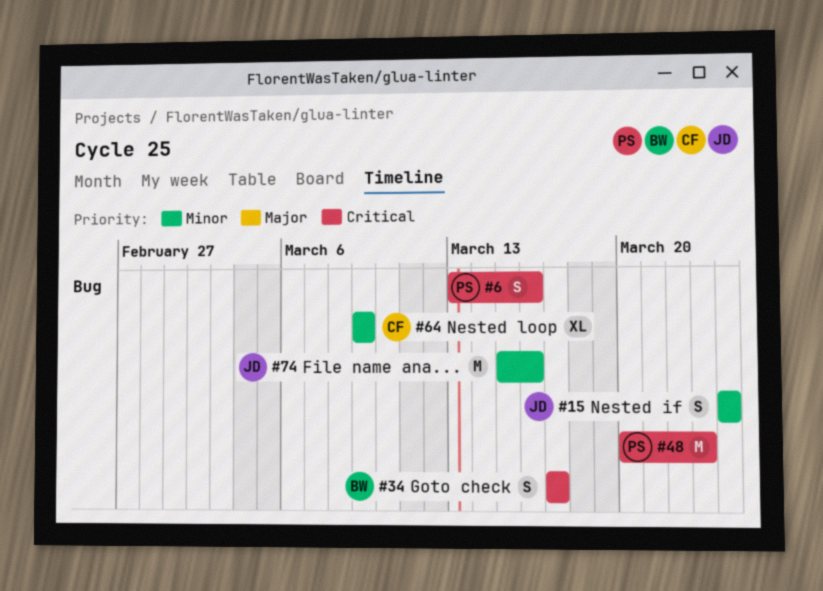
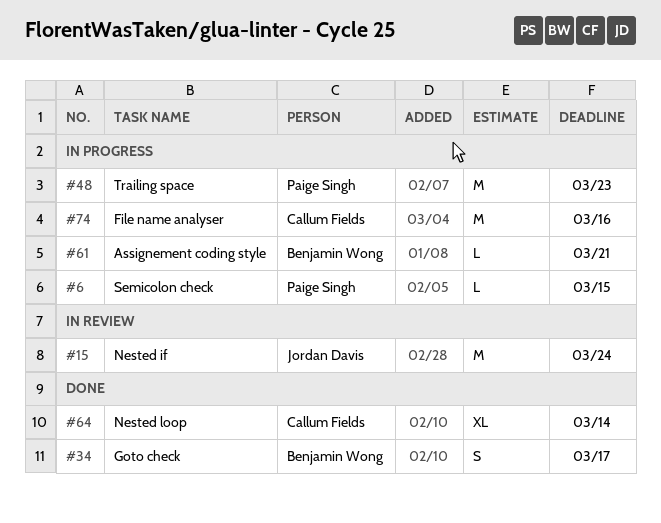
#6, estimate: S -> L
#6, due: Mar 16 -> Mar 15
#15, estimate: S -> M
#61: none -> present
#64, due: Mar 9 -> Mar 14
#74, owner: Jordan Davis -> Callum Fields

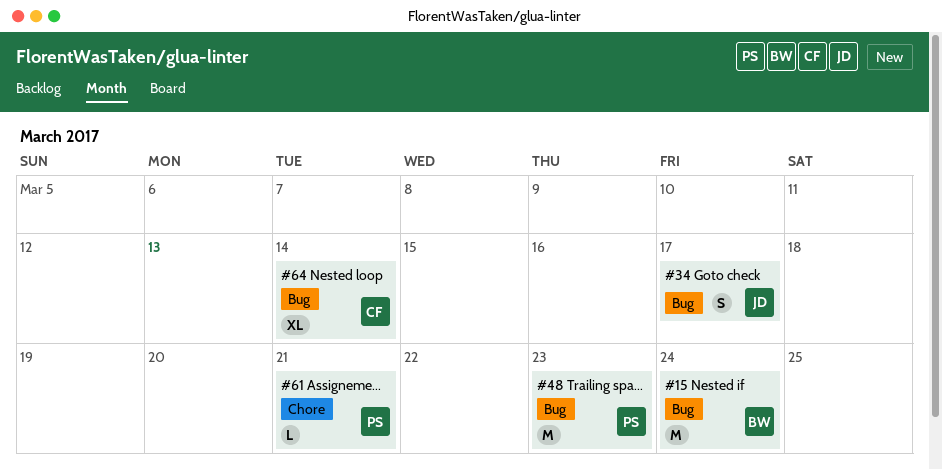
#6: present -> none
#15, owner: Jordan Davis -> Benjamin Wong
#34, owner: Benjamin Wong -> Jordan Davis
#61, owner: Benjamin Wong -> Paige Singh
#74: present -> none

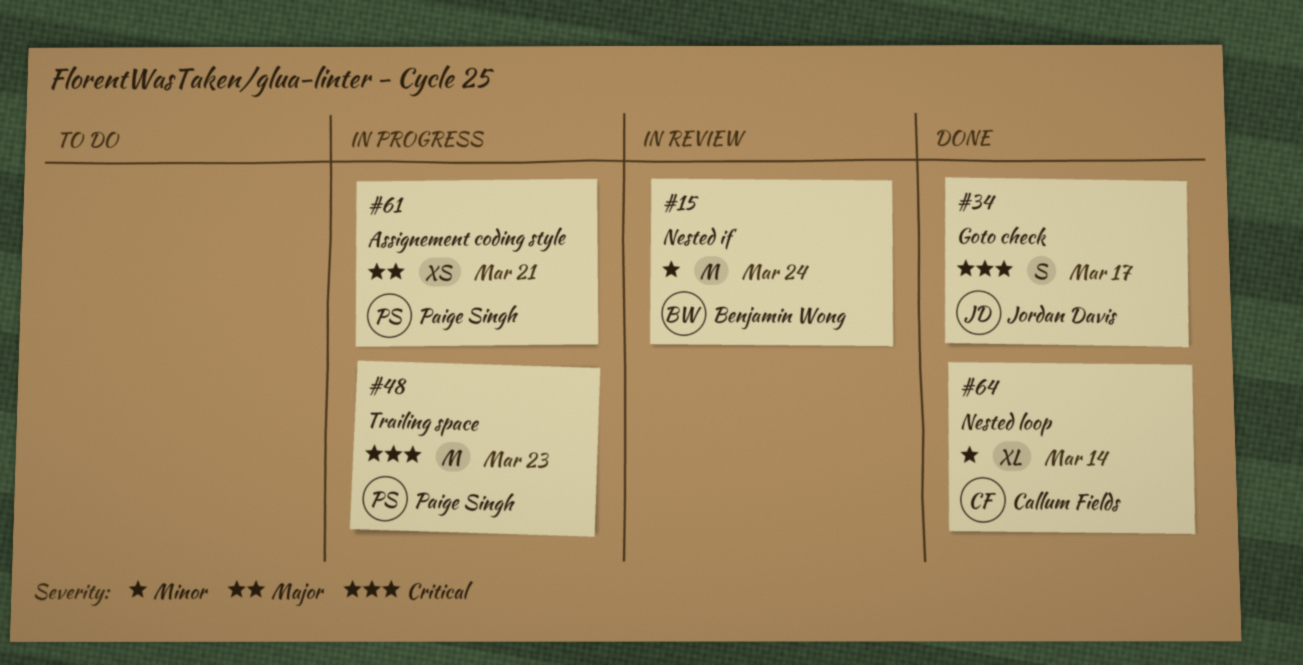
#61, estimate: L -> XS

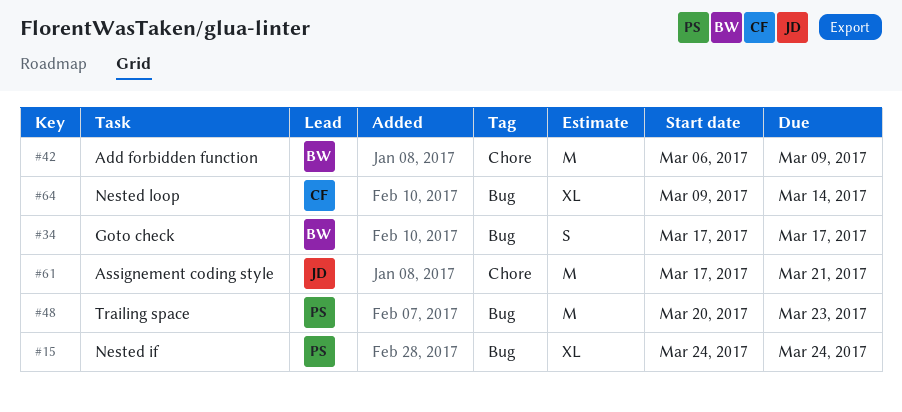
#15, owner: Benjamin Wong -> Paige Singh
#15, estimate: M -> XL
#34, owner: Jordan Davis -> Benjamin Wong
#42: none -> present
#61, owner: Paige Singh -> Jordan Davis
#61, estimate: XS -> M

